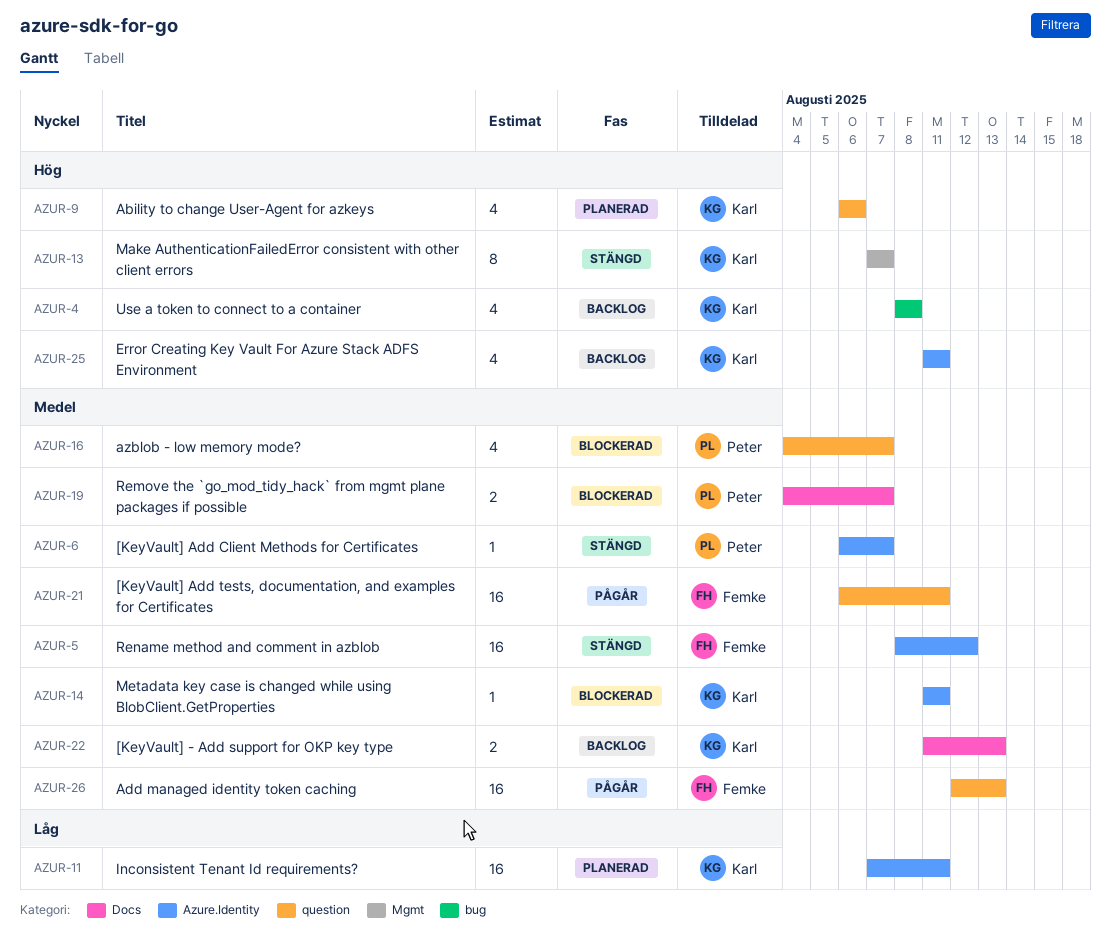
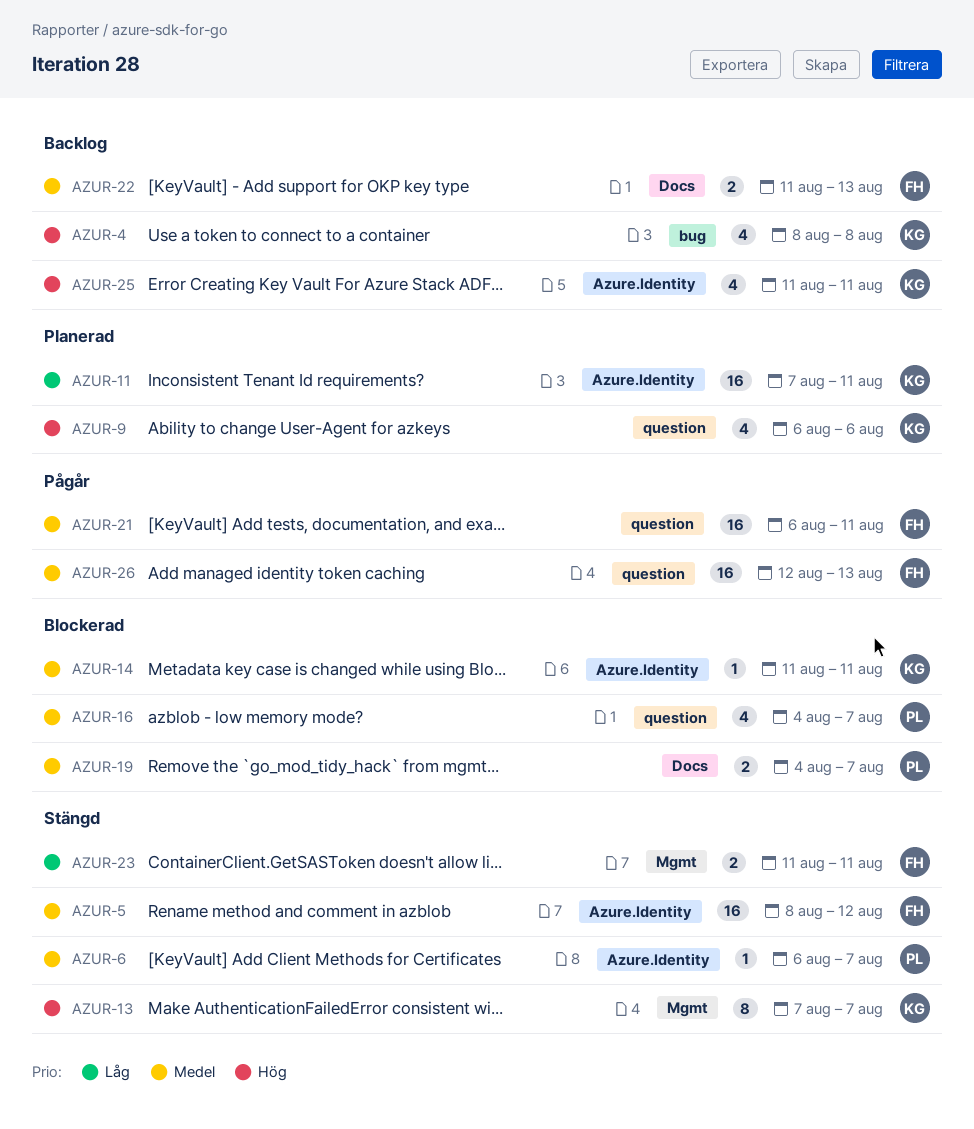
AZUR-22, owner: Karl -> Femke
AZUR-23: none -> present

